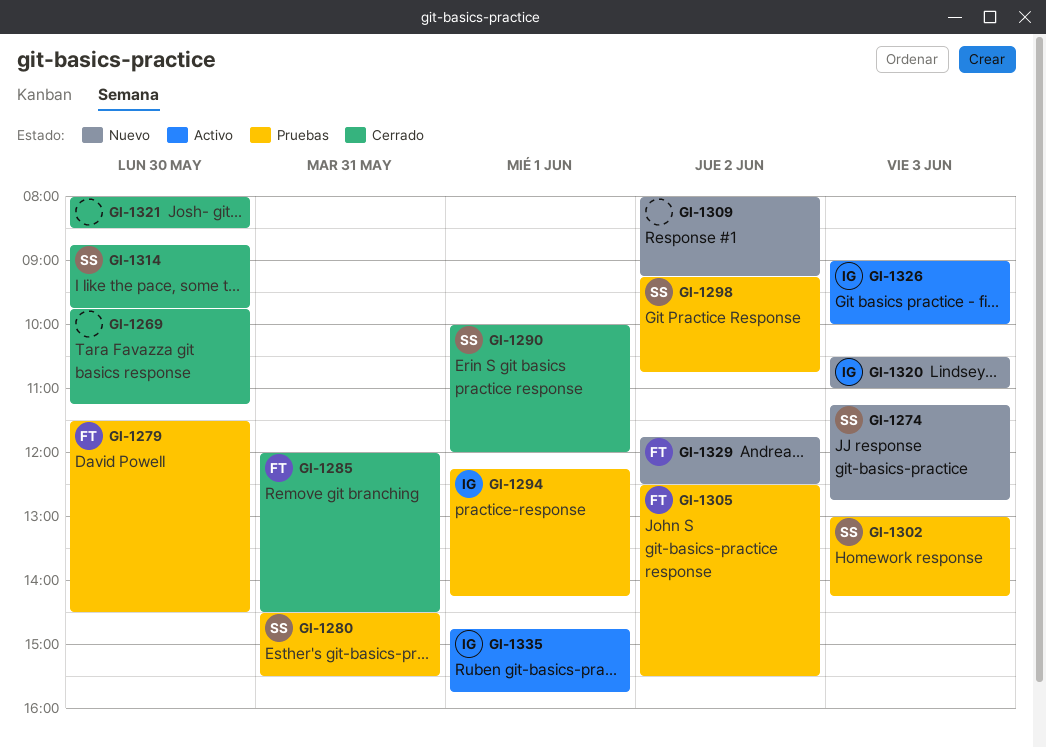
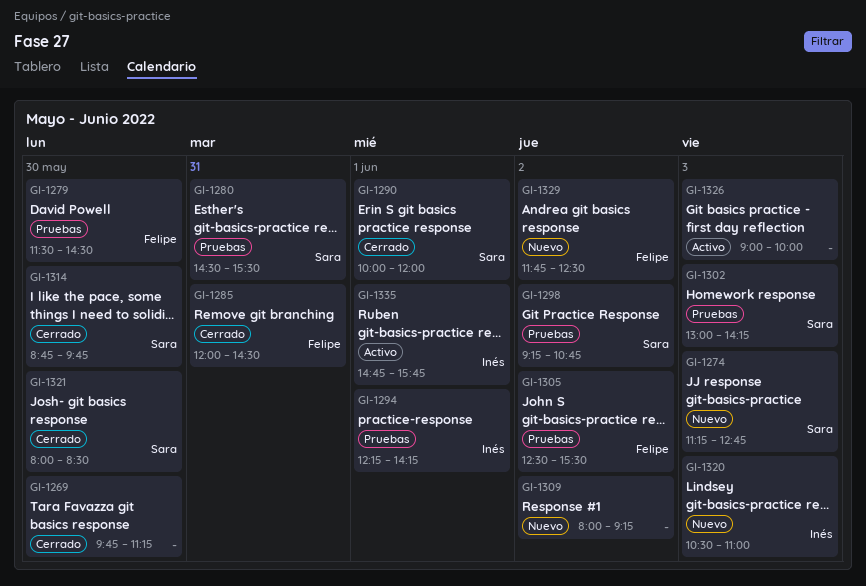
GI-1321, owner: none -> Sara
GI-1326, owner: Inés -> none

